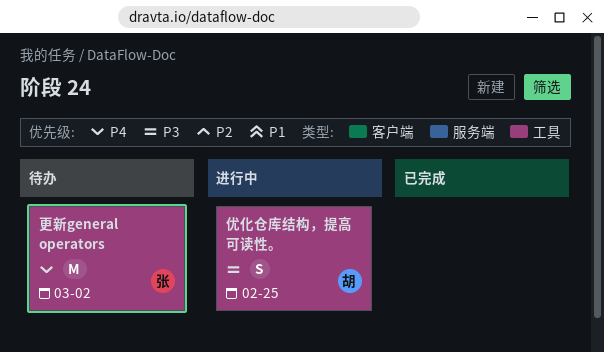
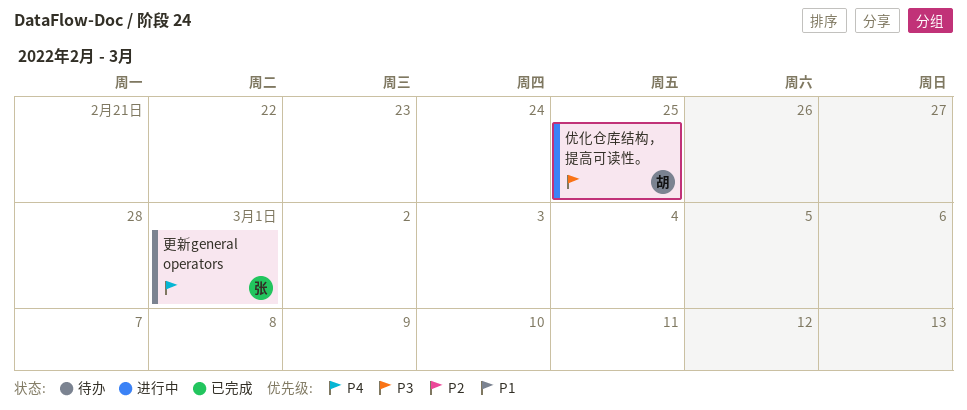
更新general operators, due: Mar 2 -> Mar 1

